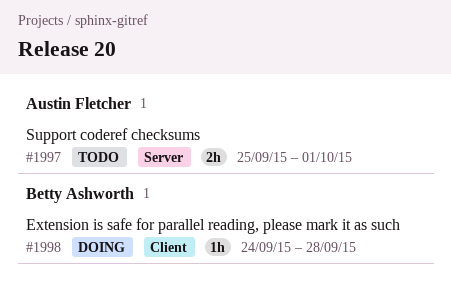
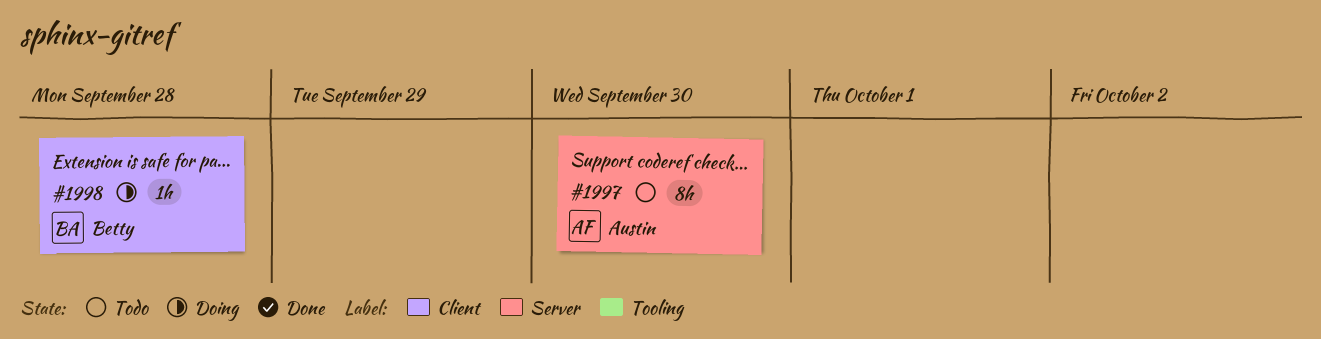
#1997, estimate: 2h -> 8h
#1997, due: Oct 1 -> Sep 30

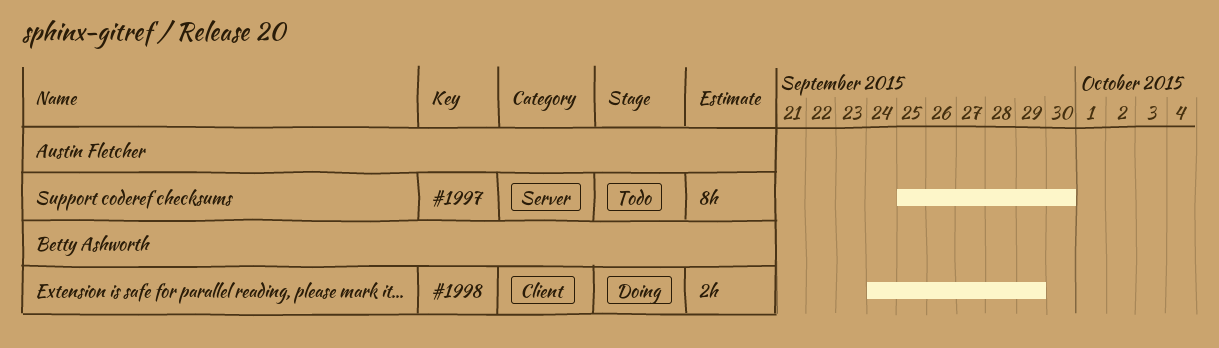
#1998, estimate: 1h -> 2h
#1998, due: Sep 28 -> Sep 29

